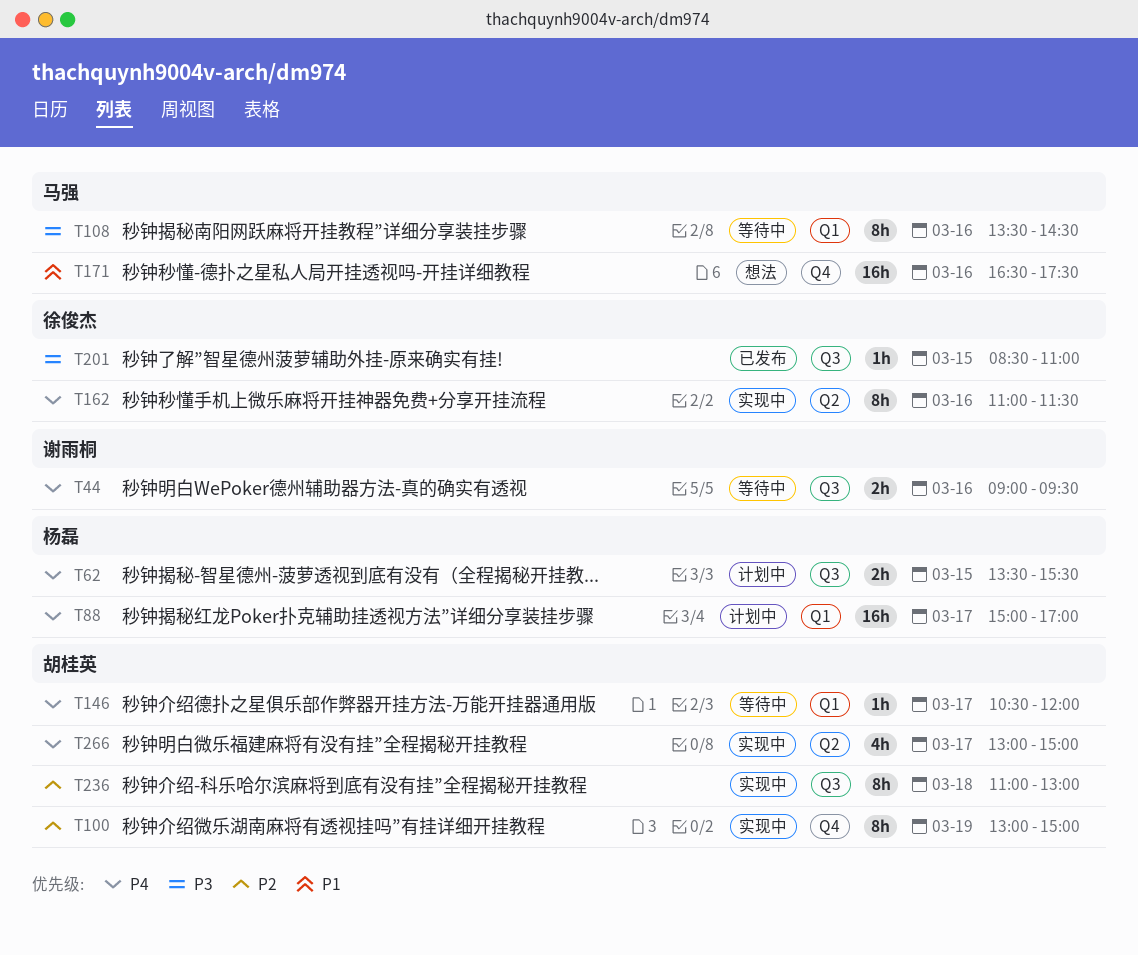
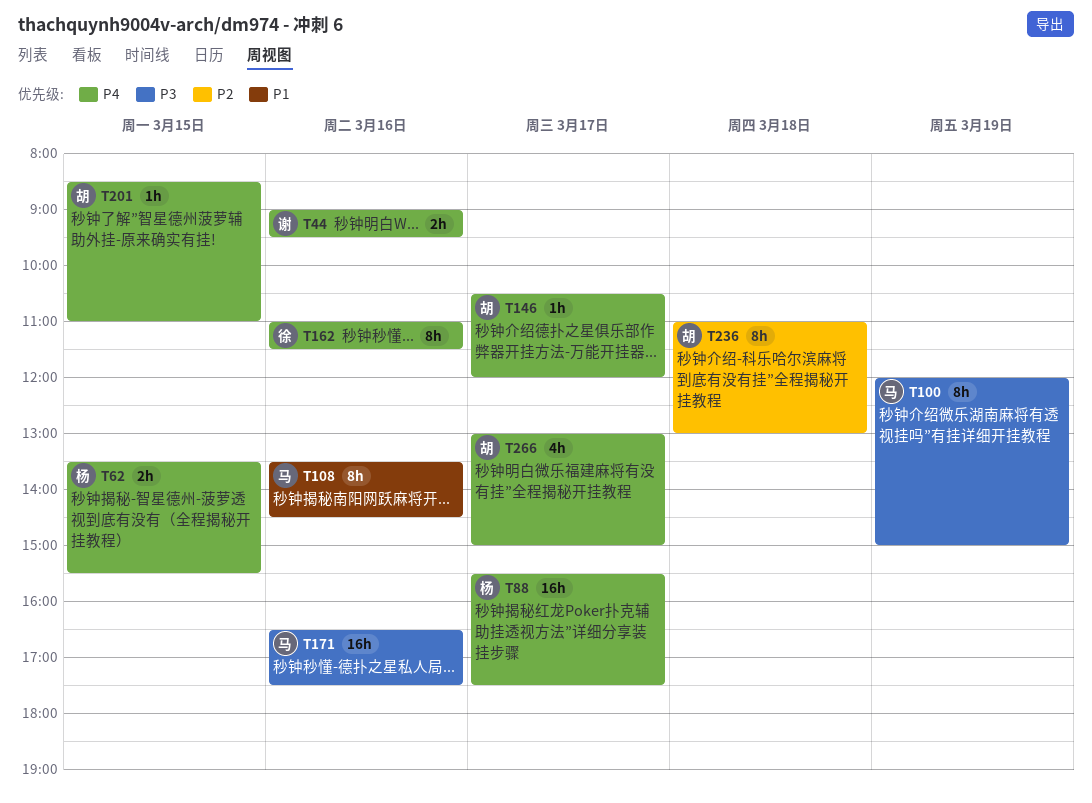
T88, begins: 15:00 -> 15:30
T88, ends: 17:00 -> 17:30
T100, owner: 胡桂英 -> 马强
T100, priority: P2 -> P3
T100, begins: 13:00 -> 12:00
T108, priority: P3 -> P1
T171, priority: P1 -> P3
T201, owner: 徐俊杰 -> 胡桂英
T201, priority: P3 -> P4

